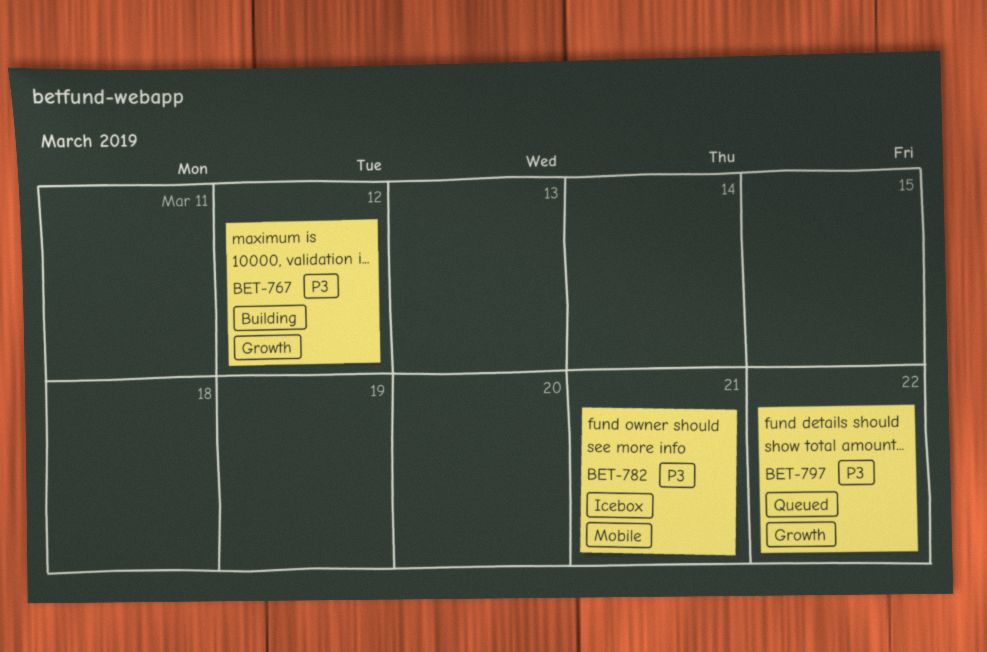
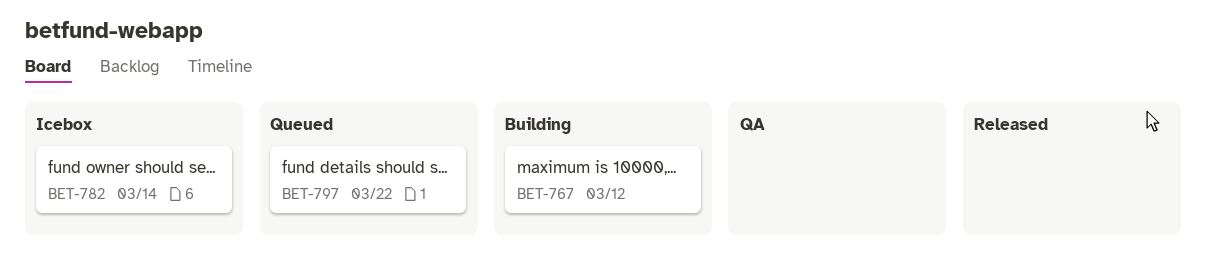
BET-782, due: Mar 21 -> Mar 14

